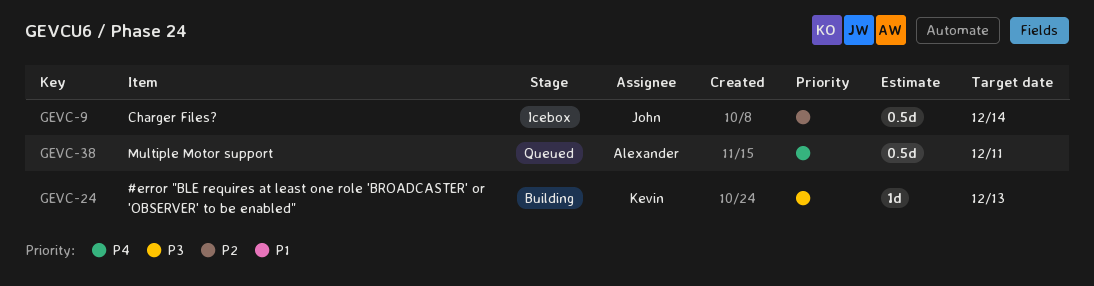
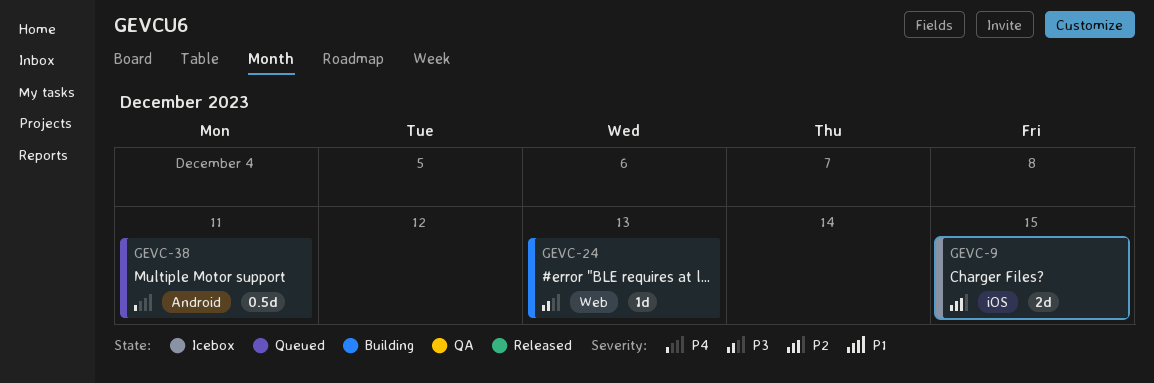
GEVC-9, estimate: 0.5d -> 2d
GEVC-9, due: Dec 14 -> Dec 15

